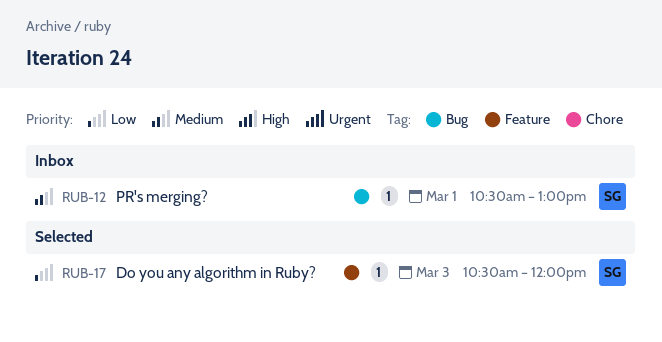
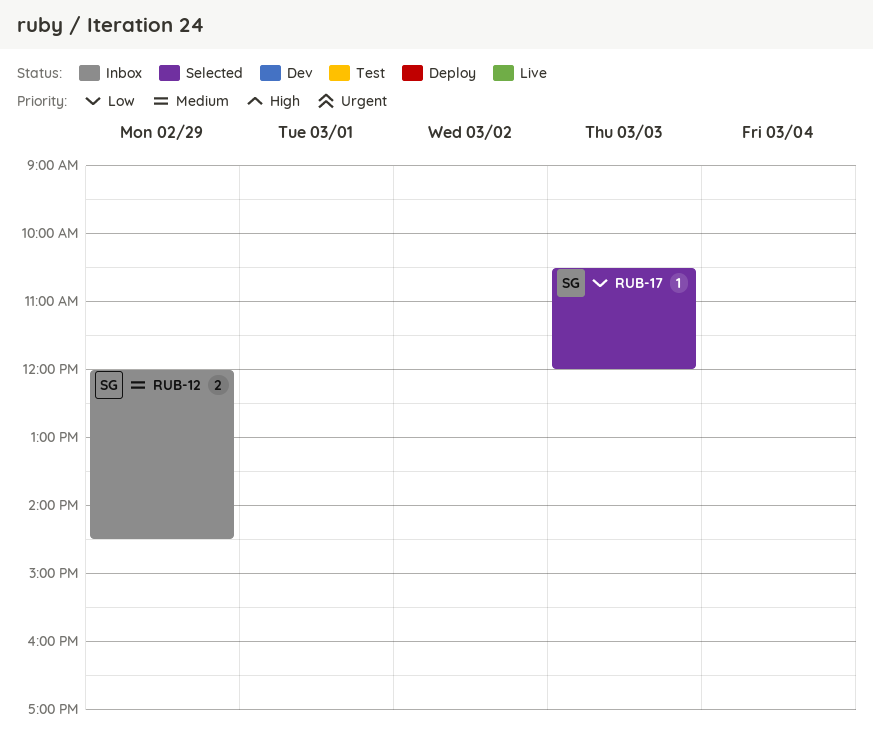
RUB-12, estimate: 1 -> 2
RUB-12, day: Mar 1 -> Feb 29
RUB-12, begins: 10:30 -> 12:00
RUB-12, ends: 13:00 -> 14:30

